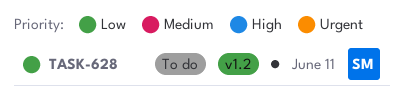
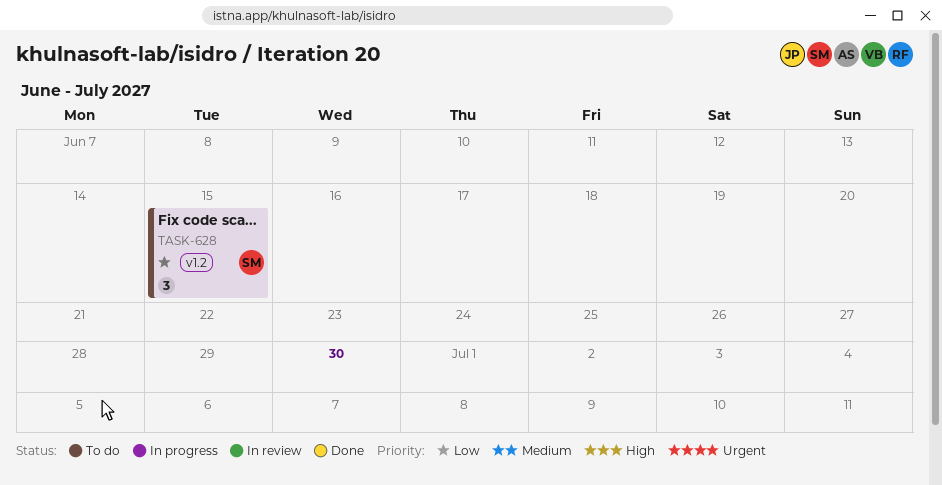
TASK-628, estimate: 1 -> 3
TASK-628, due: Jun 11 -> Jun 15

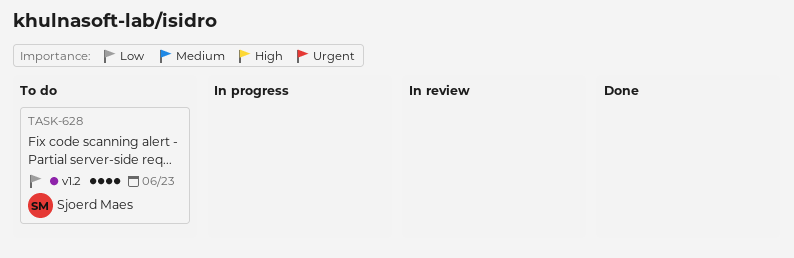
TASK-628, estimate: 3 -> 4
TASK-628, due: Jun 15 -> Jun 23

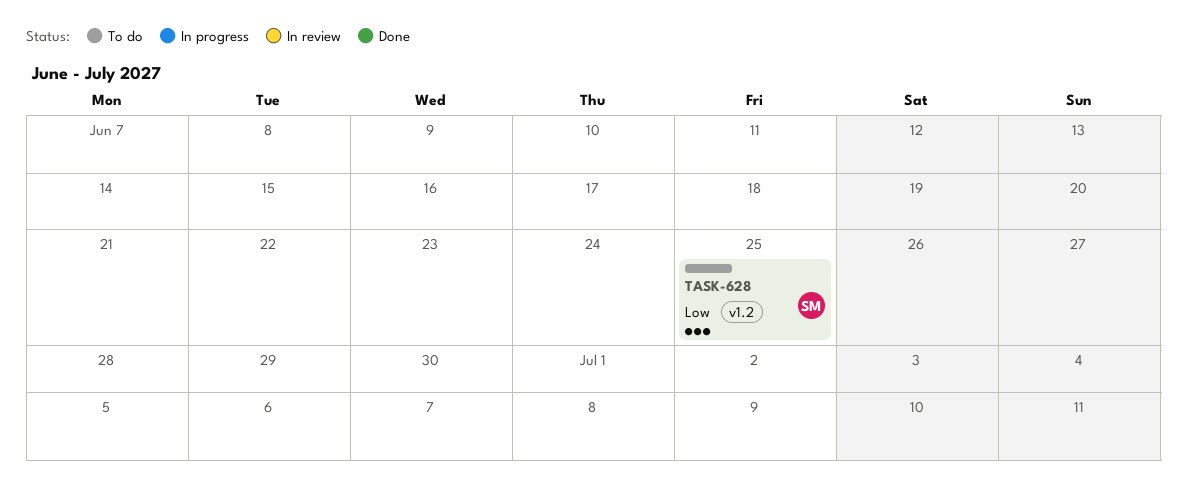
TASK-628, estimate: 4 -> 3
TASK-628, due: Jun 23 -> Jun 25

